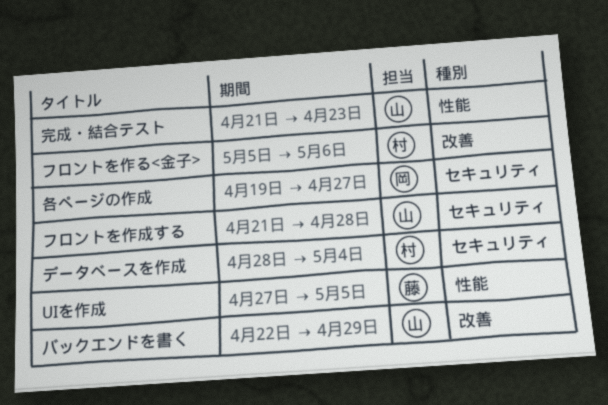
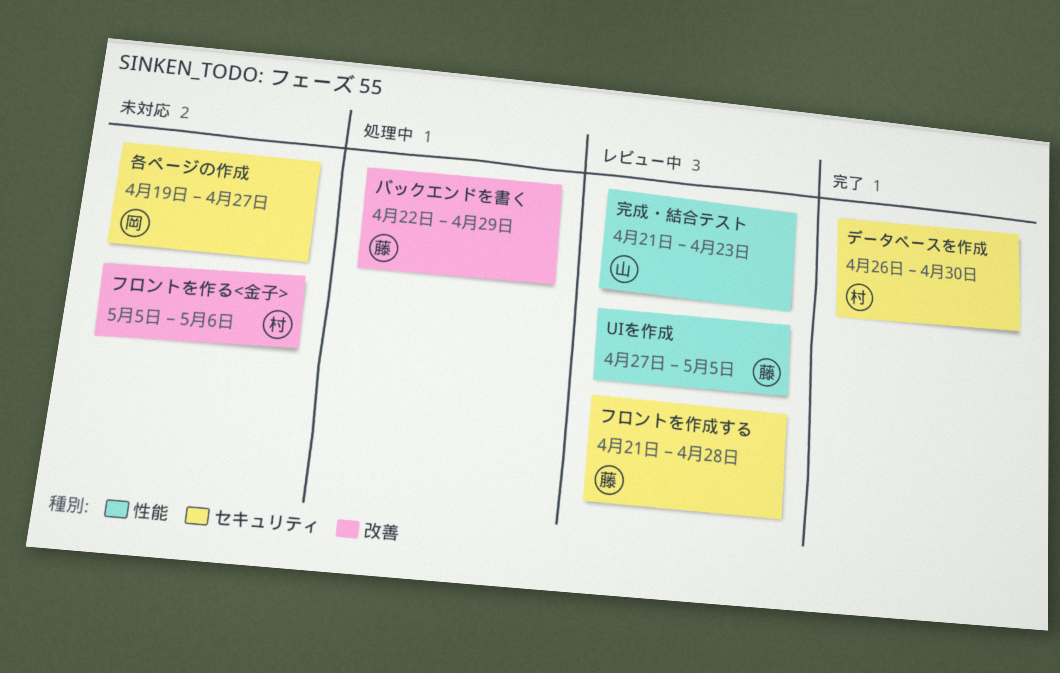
データベースを作成, start: Apr 28 -> Apr 26
データベースを作成, due: May 4 -> Apr 30
バックエンドを書く, owner: 山 -> 藤
フロントを作成する, owner: 山 -> 藤

